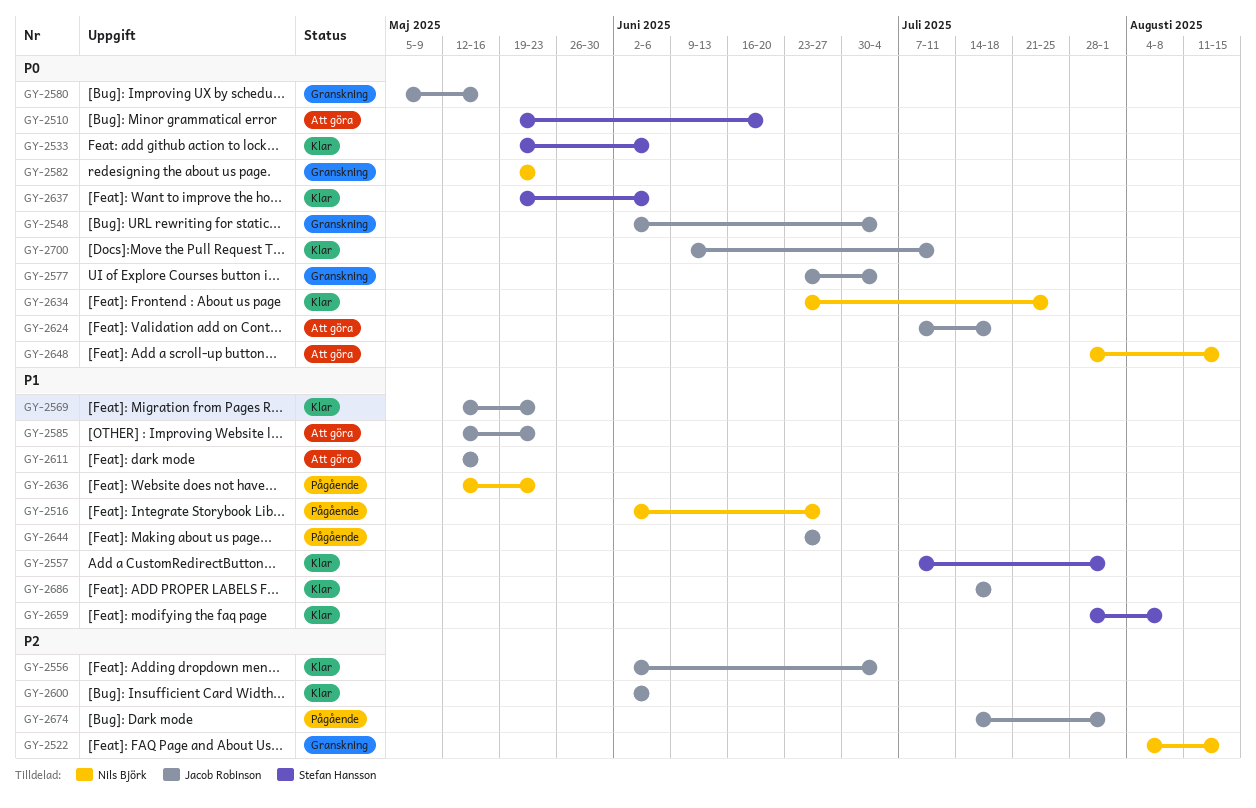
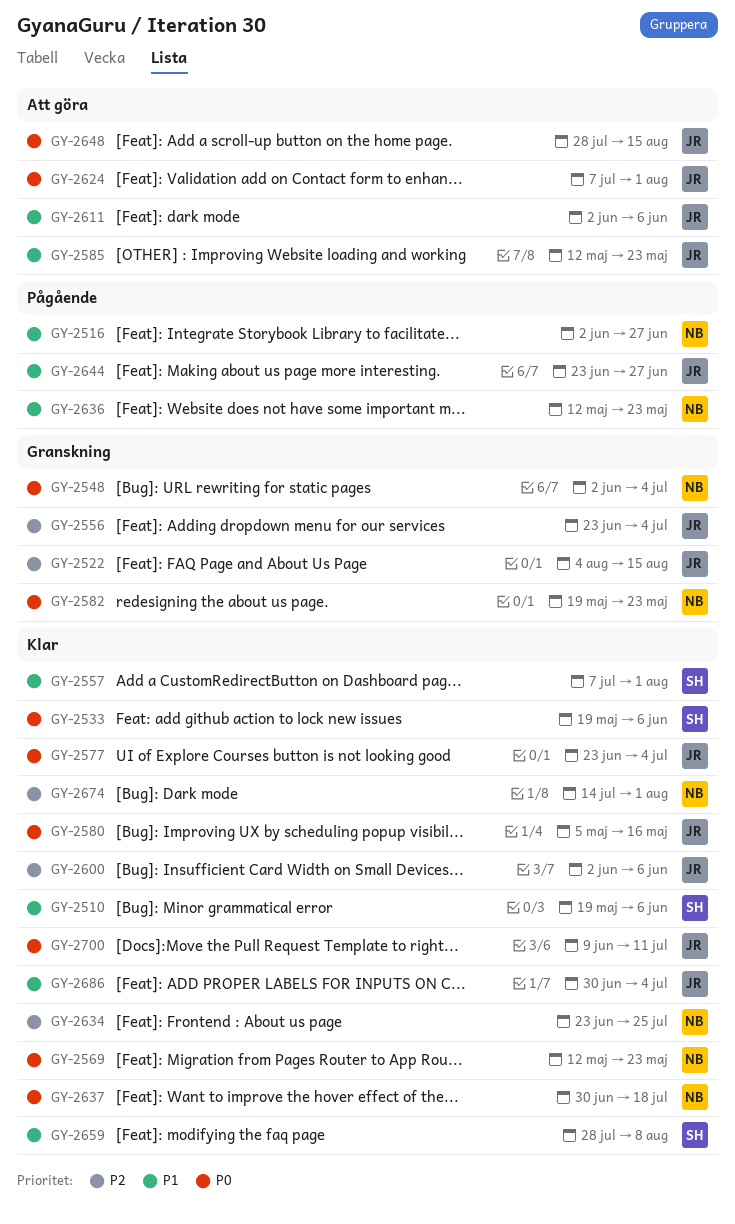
GY-2510, status: Att göra -> Klar
GY-2510, priority: P0 -> P1
GY-2510, due: Jun 20 -> Jun 6
GY-2522, owner: Nils Björk -> Jacob Robinson
GY-2548, owner: Jacob Robinson -> Nils Björk
GY-2556, status: Klar -> Granskning
GY-2556, start: Jun 2 -> Jun 23
GY-2569, owner: Jacob Robinson -> Nils Björk
GY-2569, priority: P1 -> P0
GY-2577, status: Granskning -> Klar
GY-2580, status: Granskning -> Klar
GY-2611, start: May 12 -> Jun 2
GY-2611, due: May 16 -> Jun 6
GY-2624, due: Jul 18 -> Aug 1
GY-2634, priority: P0 -> P2
GY-2637, owner: Stefan Hansson -> Nils Björk
GY-2637, start: May 19 -> Jun 30
GY-2637, due: Jun 6 -> Jul 18
GY-2648, owner: Nils Björk -> Jacob Robinson
GY-2674, status: Pågående -> Klar
GY-2674, owner: Jacob Robinson -> Nils Björk
GY-2686, start: Jul 14 -> Jun 30
GY-2686, due: Jul 18 -> Jul 4

